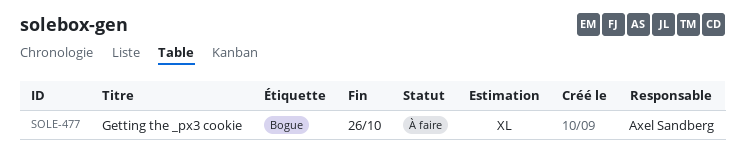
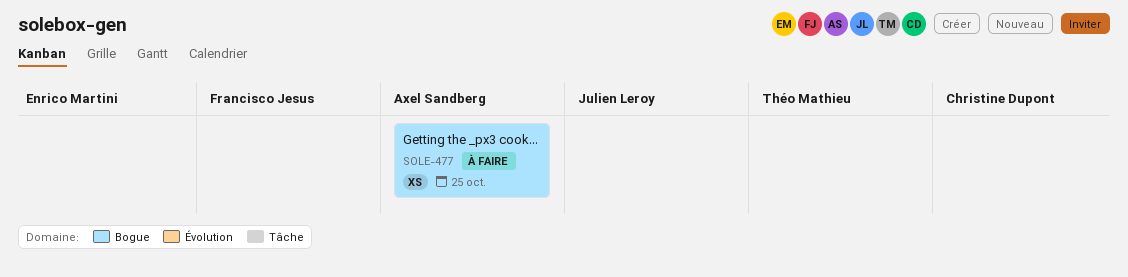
SOLE-477, estimate: XL -> XS
SOLE-477, due: Oct 26 -> Oct 25

